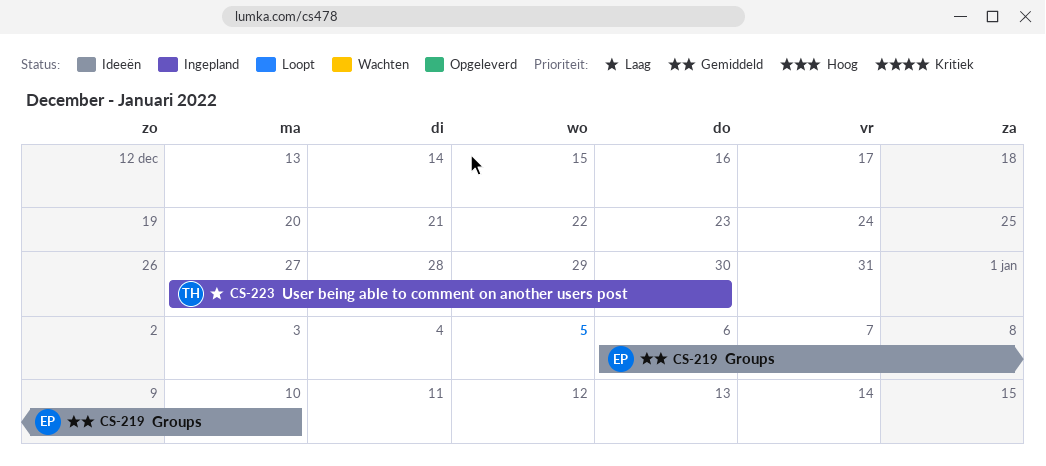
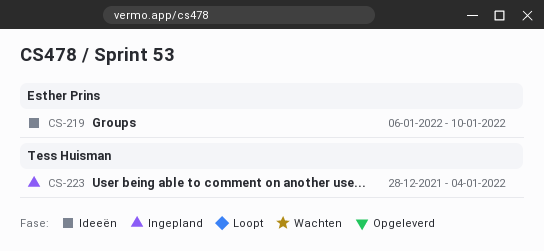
CS-223, start: Dec 27 -> Dec 28
CS-223, due: Dec 30 -> Jan 4

